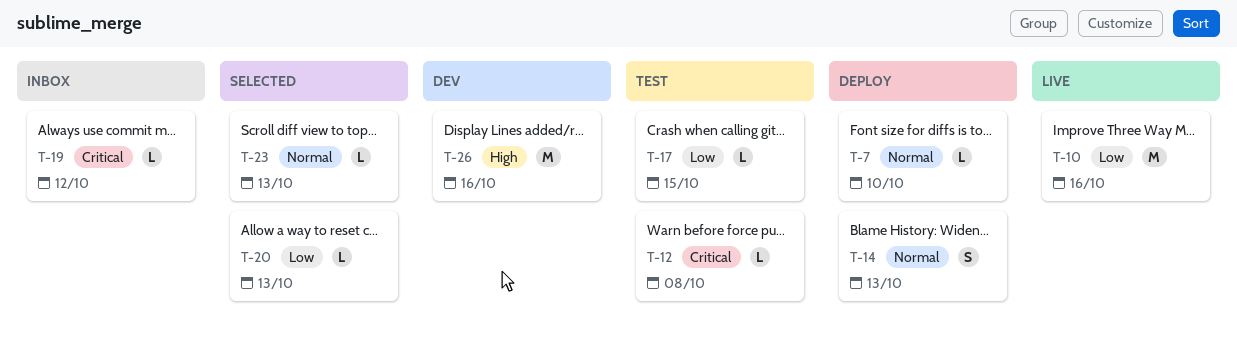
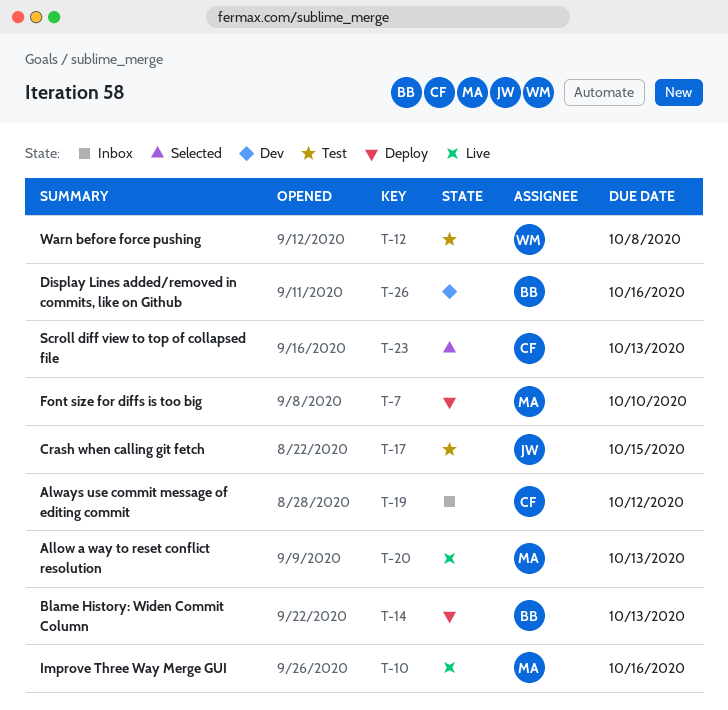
T-20, status: Selected -> Live

